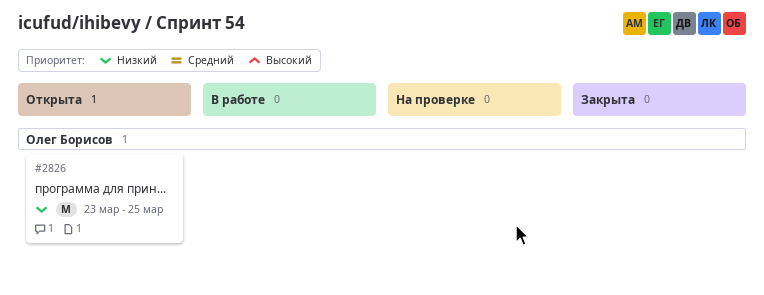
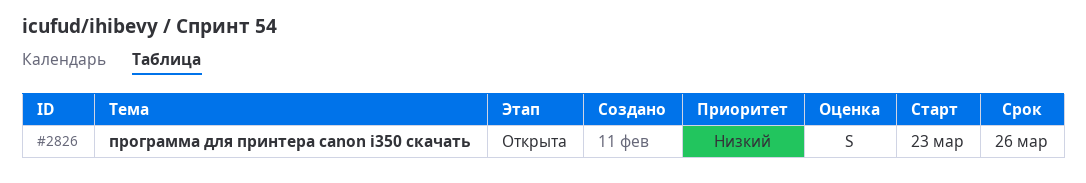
#2826, estimate: M -> S
#2826, due: Mar 25 -> Mar 26

